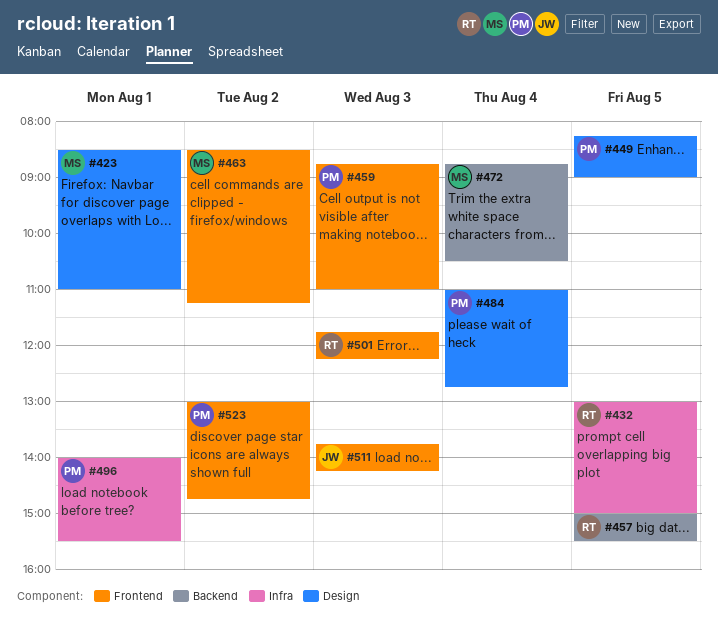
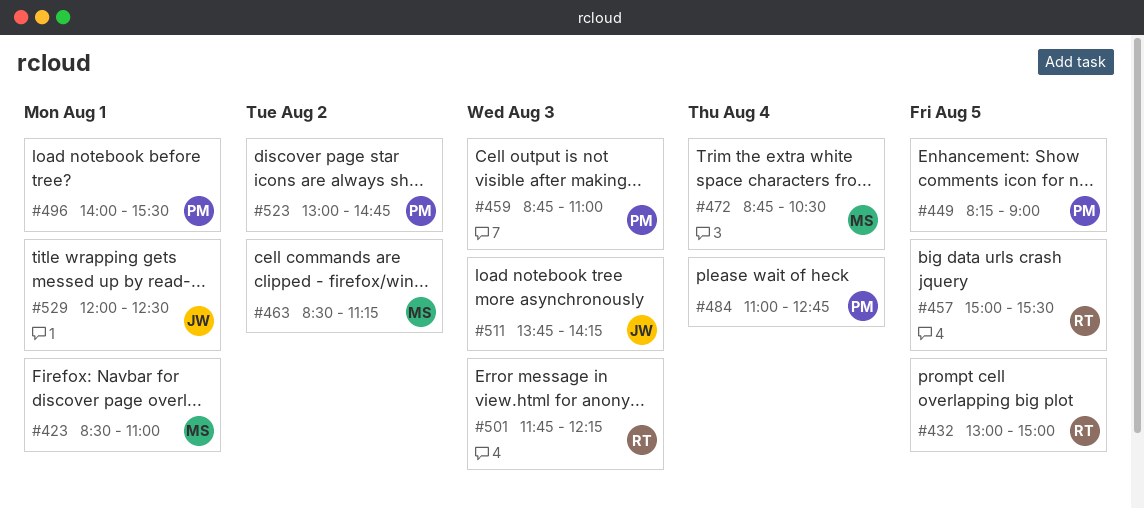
#529: none -> present

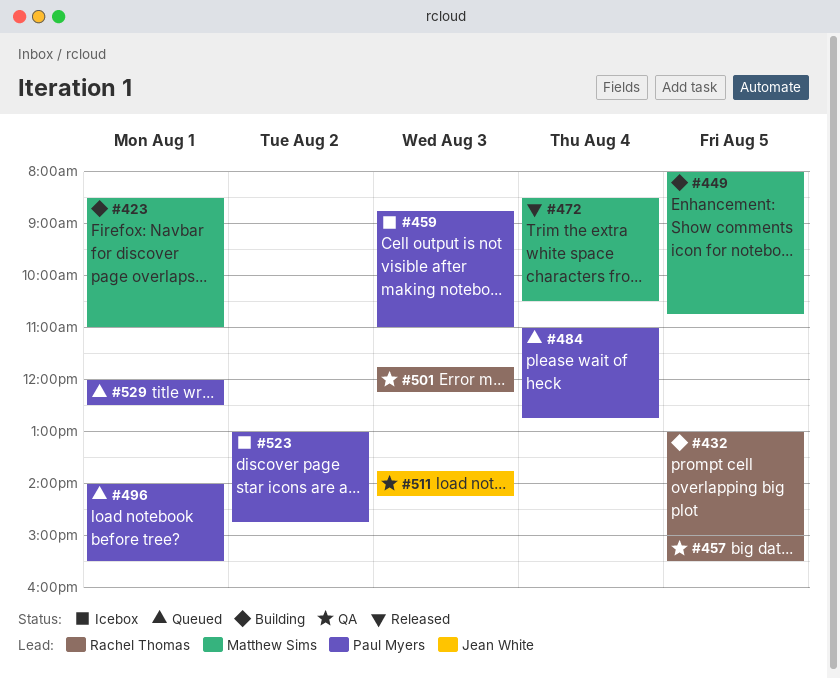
#449, owner: Paul Myers -> Matthew Sims
#449, begins: 08:15 -> 08:00
#449, ends: 09:00 -> 10:45
#463: present -> none
#472, begins: 08:45 -> 08:30
#529, owner: Jean White -> Paul Myers

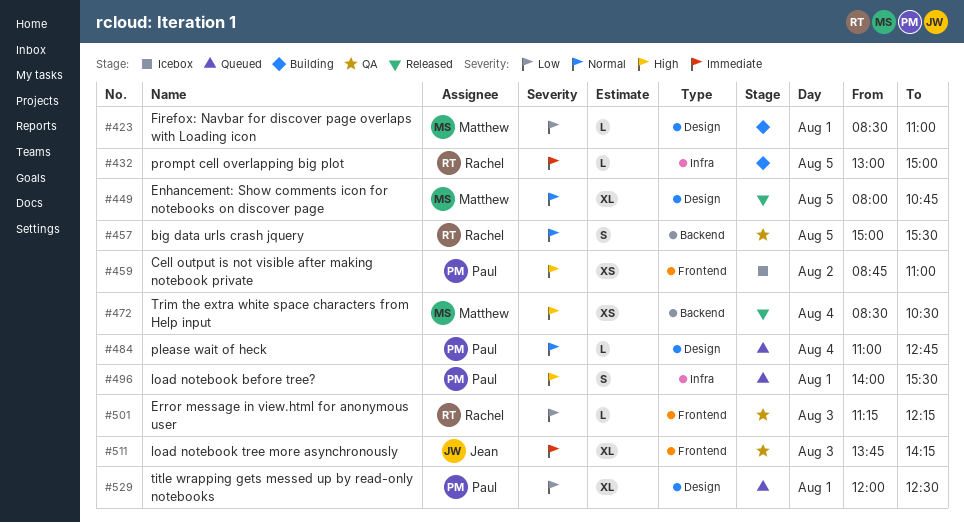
#449, status: Building -> Released
#459, day: Aug 3 -> Aug 2
#501, begins: 11:45 -> 11:15
#523: present -> none

